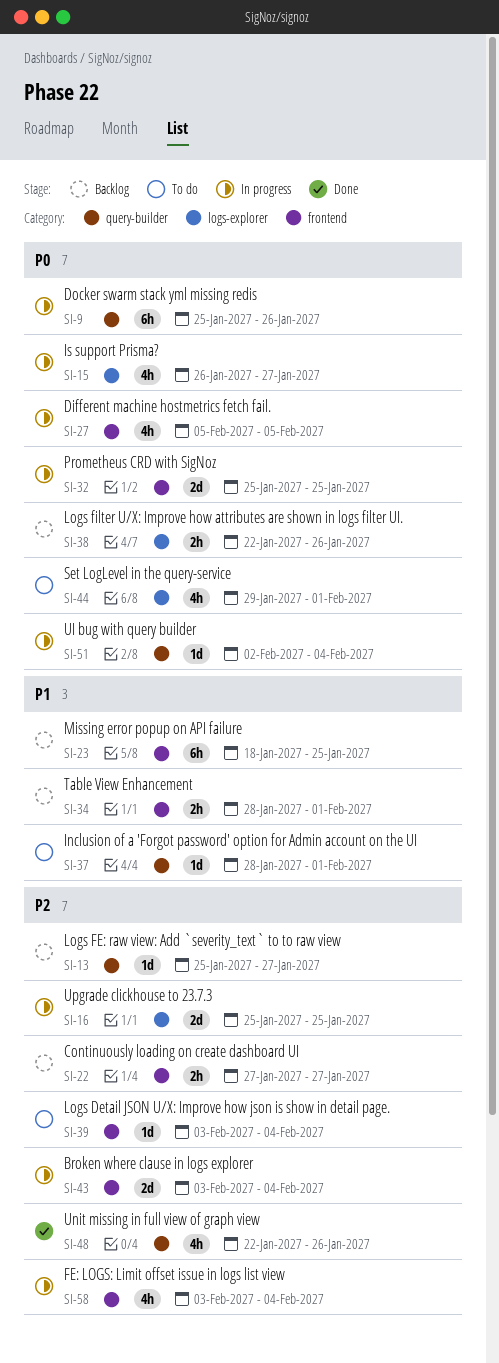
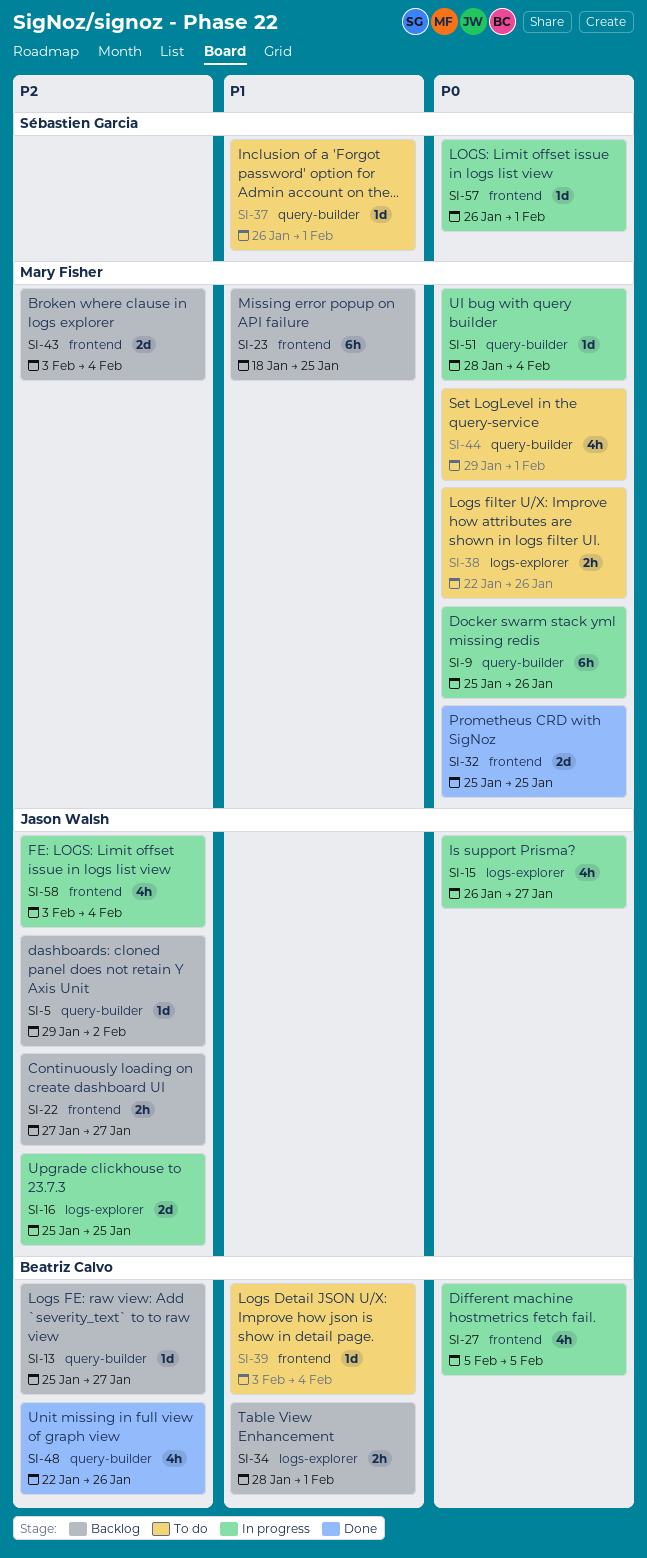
SI-5: none -> present
SI-32, status: In progress -> Done
SI-34, label: frontend -> logs-explorer
SI-37, start: Jan 28 -> Jan 26
SI-38, status: Backlog -> To do
SI-39, priority: P2 -> P1
SI-43, status: In progress -> Backlog
SI-44, label: logs-explorer -> query-builder
SI-51, start: Feb 2 -> Jan 28
SI-57: none -> present

